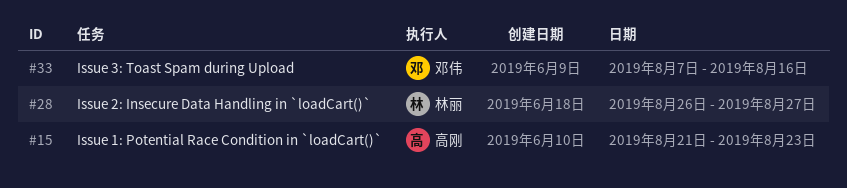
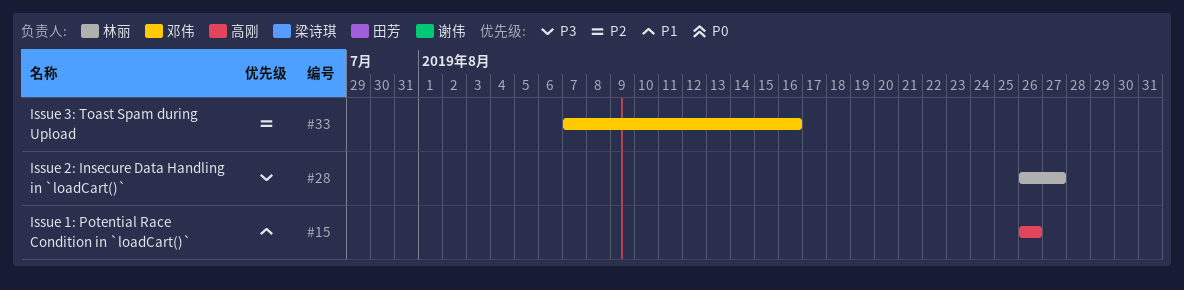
#15, start: Aug 21 -> Aug 26
#15, due: Aug 23 -> Aug 26

